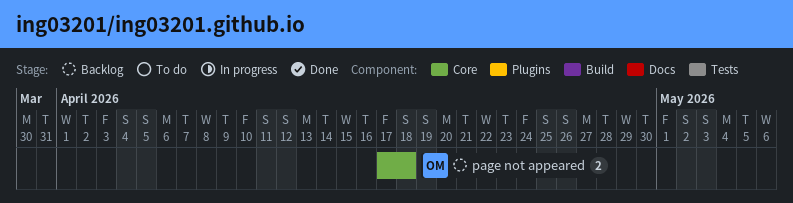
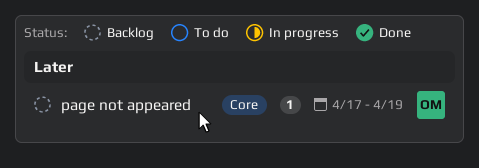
page not appeared, estimate: 2 -> 1
page not appeared, due: Apr 18 -> Apr 19

